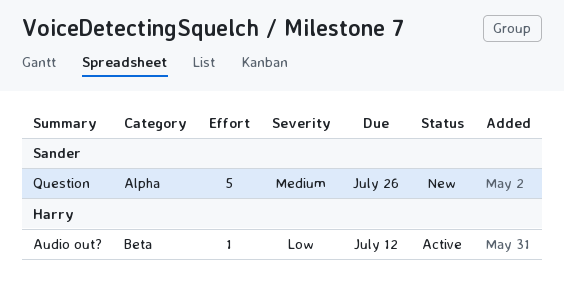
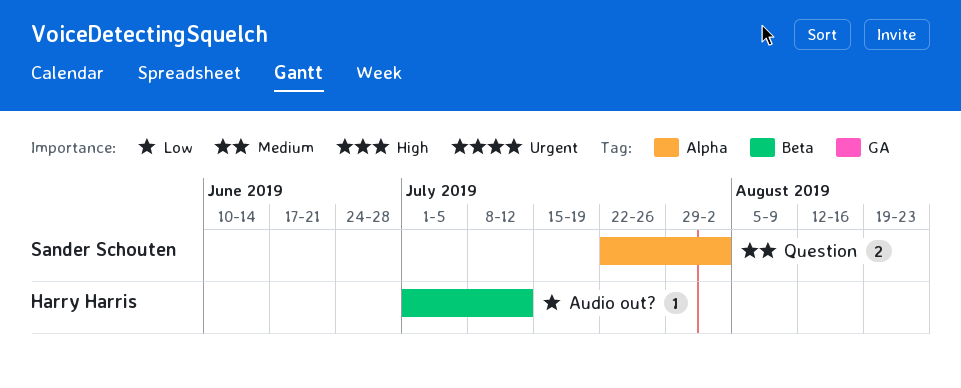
Question, estimate: 5 -> 2
Question, due: Jul 26 -> Aug 2

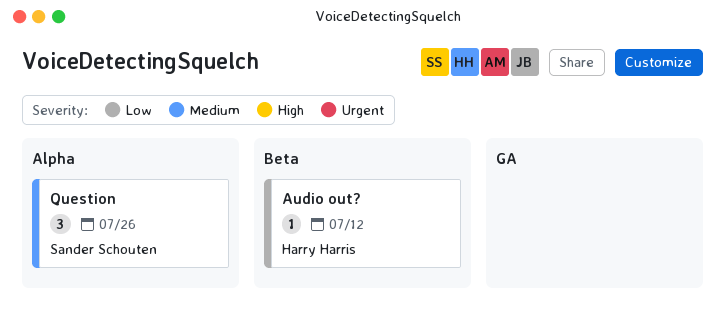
Question, estimate: 2 -> 3
Question, due: Aug 2 -> Jul 26

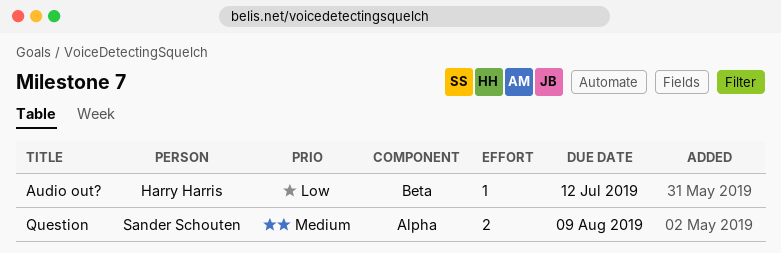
Question, estimate: 3 -> 2
Question, due: Jul 26 -> Aug 9

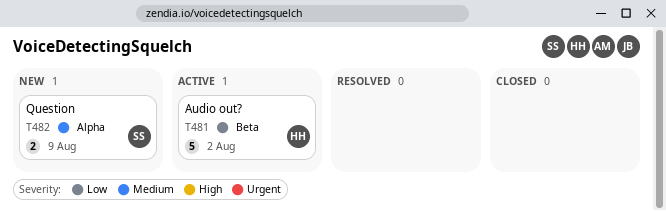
Audio out?, estimate: 1 -> 5
Audio out?, due: Jul 12 -> Aug 2

